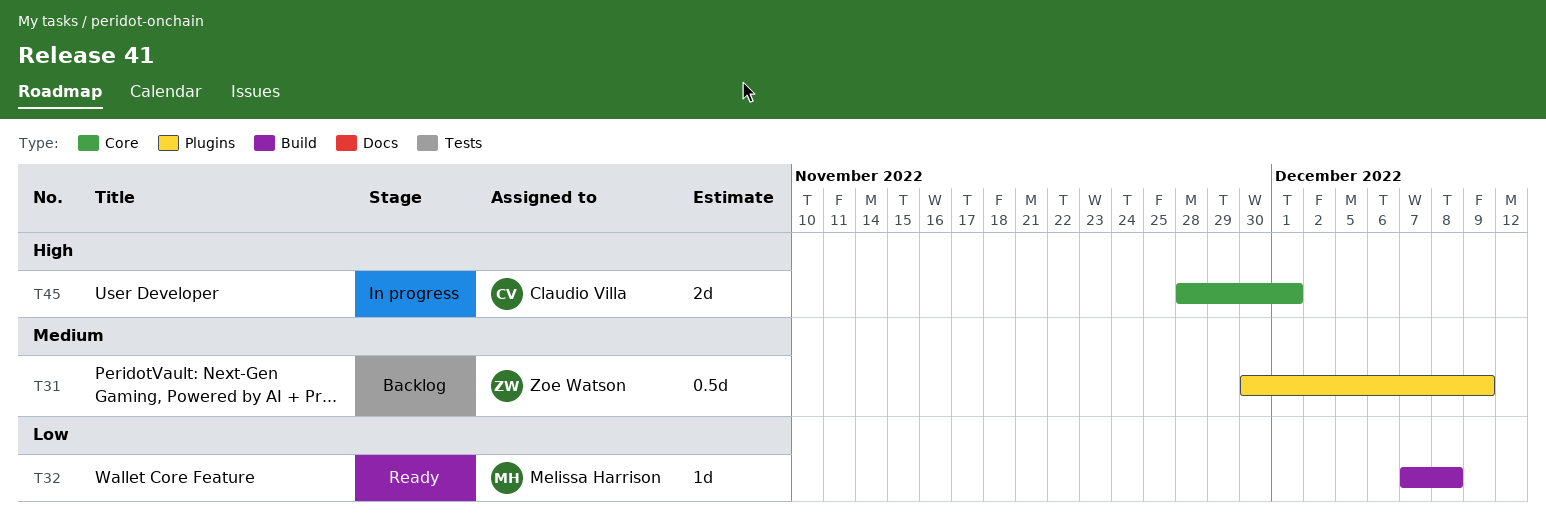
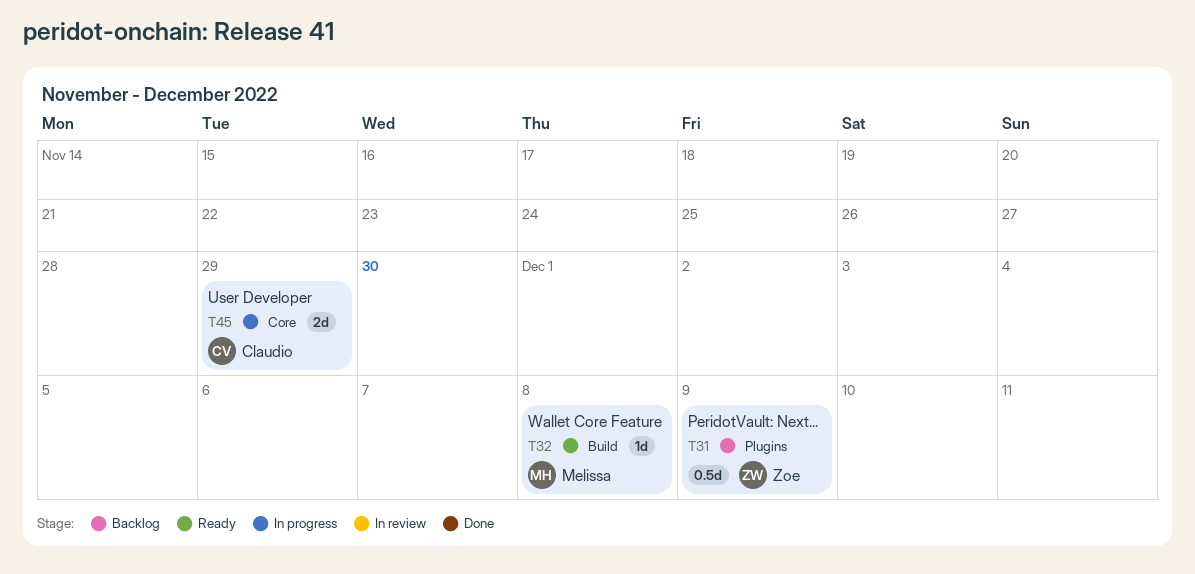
T45, due: Dec 1 -> Nov 29

